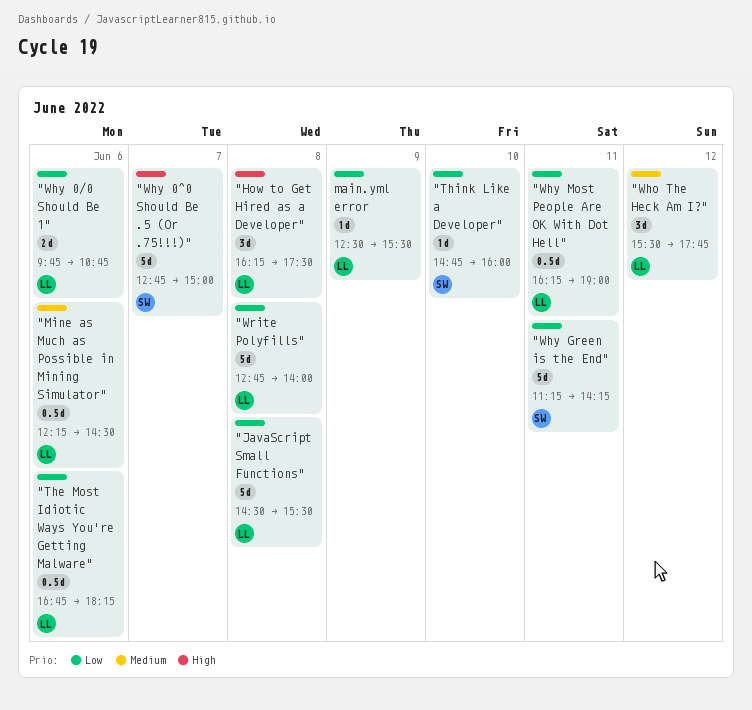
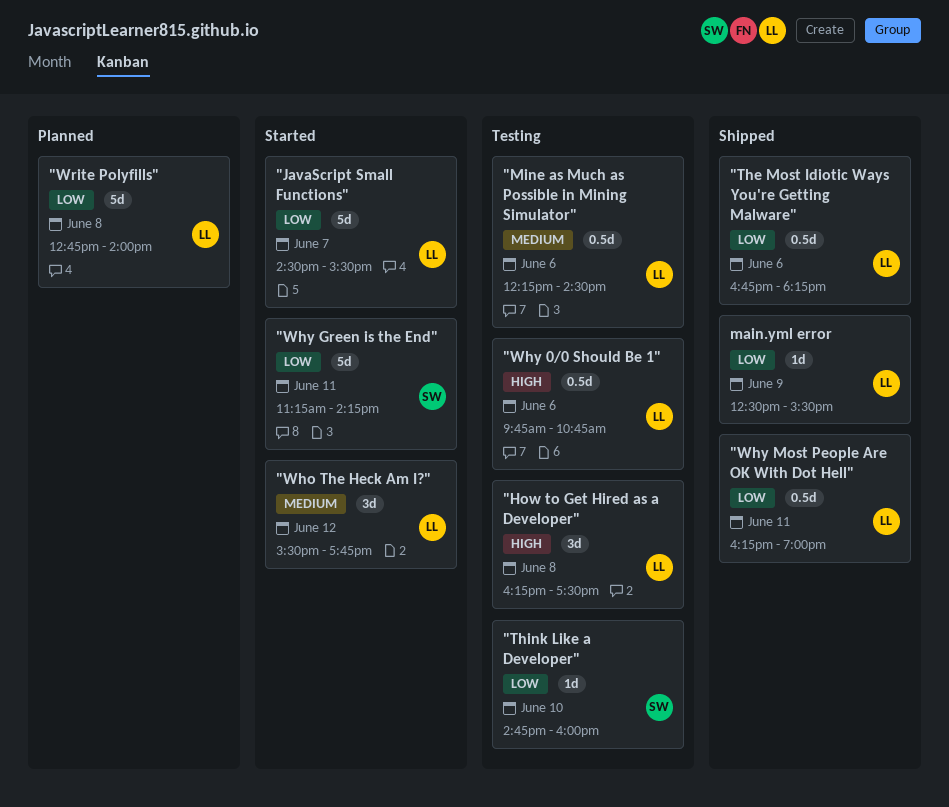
"JavaScript Small Functions", day: Jun 8 -> Jun 7
"Why 0/0 Should Be 1", priority: Low -> High
"Why 0/0 Should Be 1", estimate: 2d -> 0.5d
"Why 0^0 Should Be .5 (Or .75!!!)": present -> none

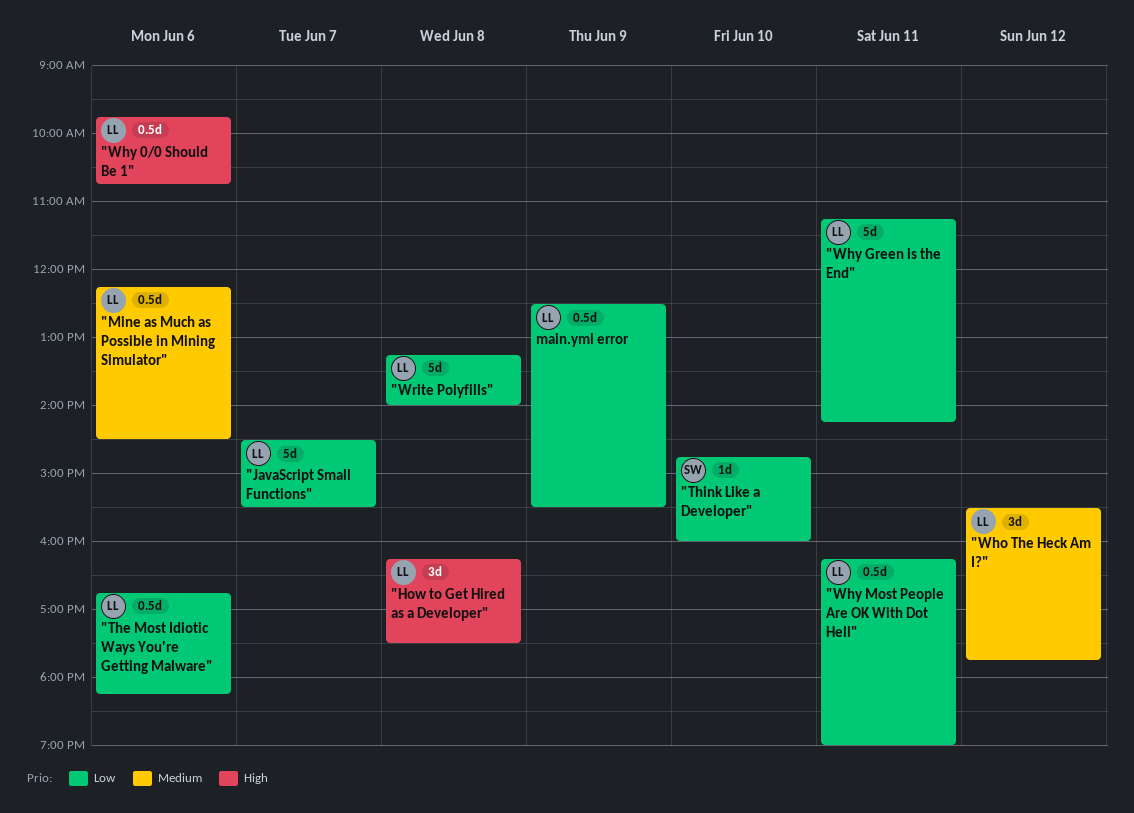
"Why Green is the End", owner: SW -> LL
"Write Polyfills", begins: 12:45 -> 13:15
main.yml error, estimate: 1d -> 0.5d

